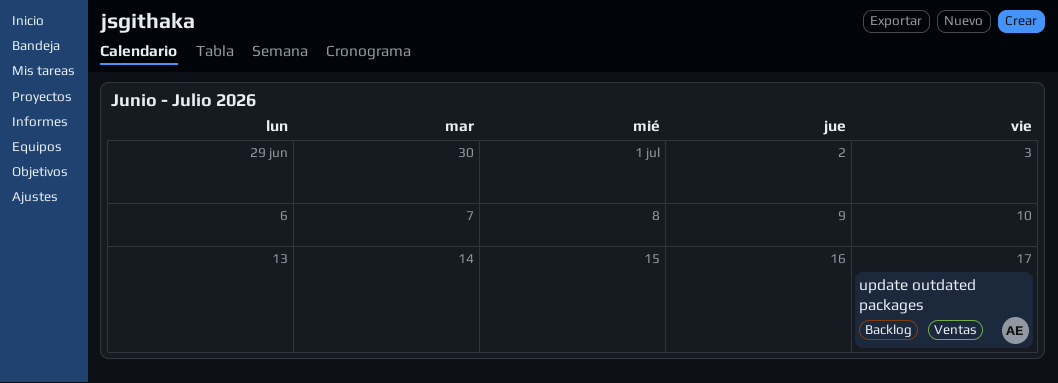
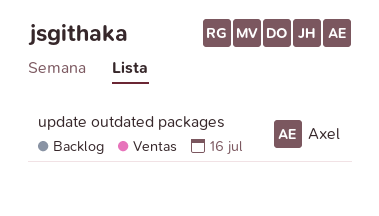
update outdated packages, due: Jul 17 -> Jul 16

